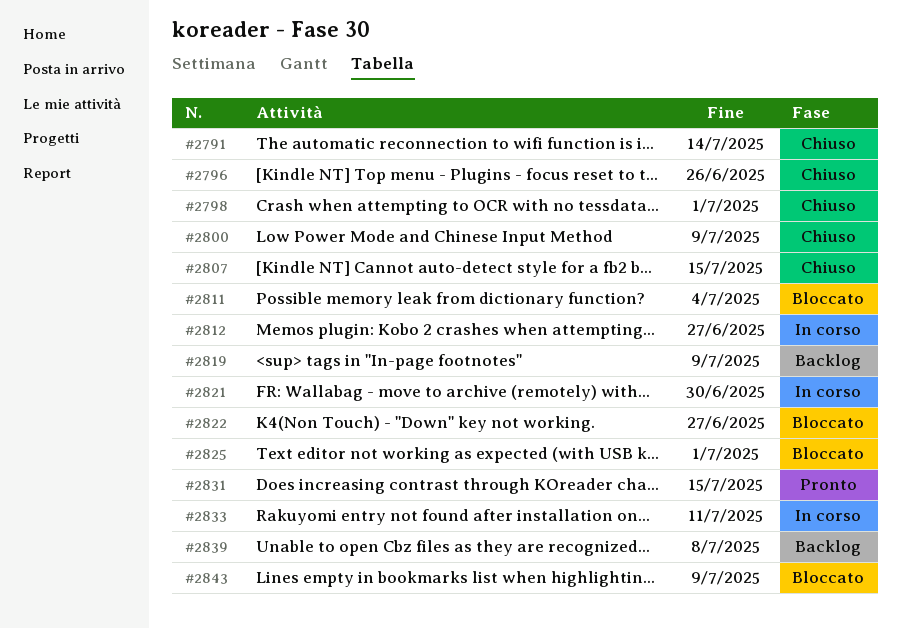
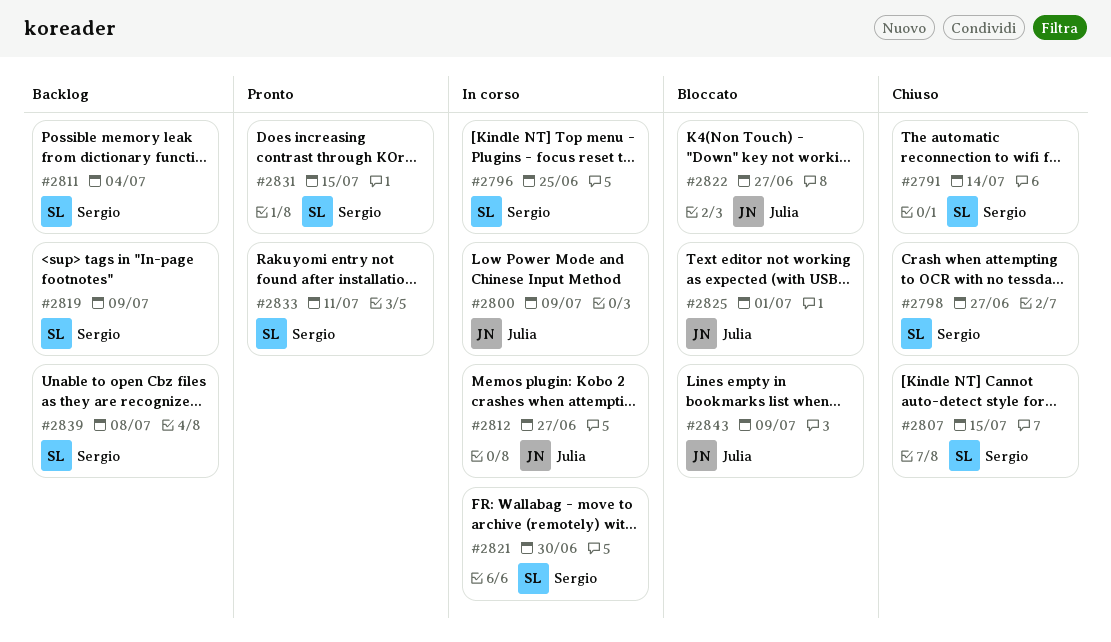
#2796, status: Chiuso -> In corso
#2796, due: Jun 26 -> Jun 25
#2798, due: Jul 1 -> Jun 27
#2800, status: Chiuso -> In corso
#2811, status: Bloccato -> Backlog
#2833, status: In corso -> Pronto

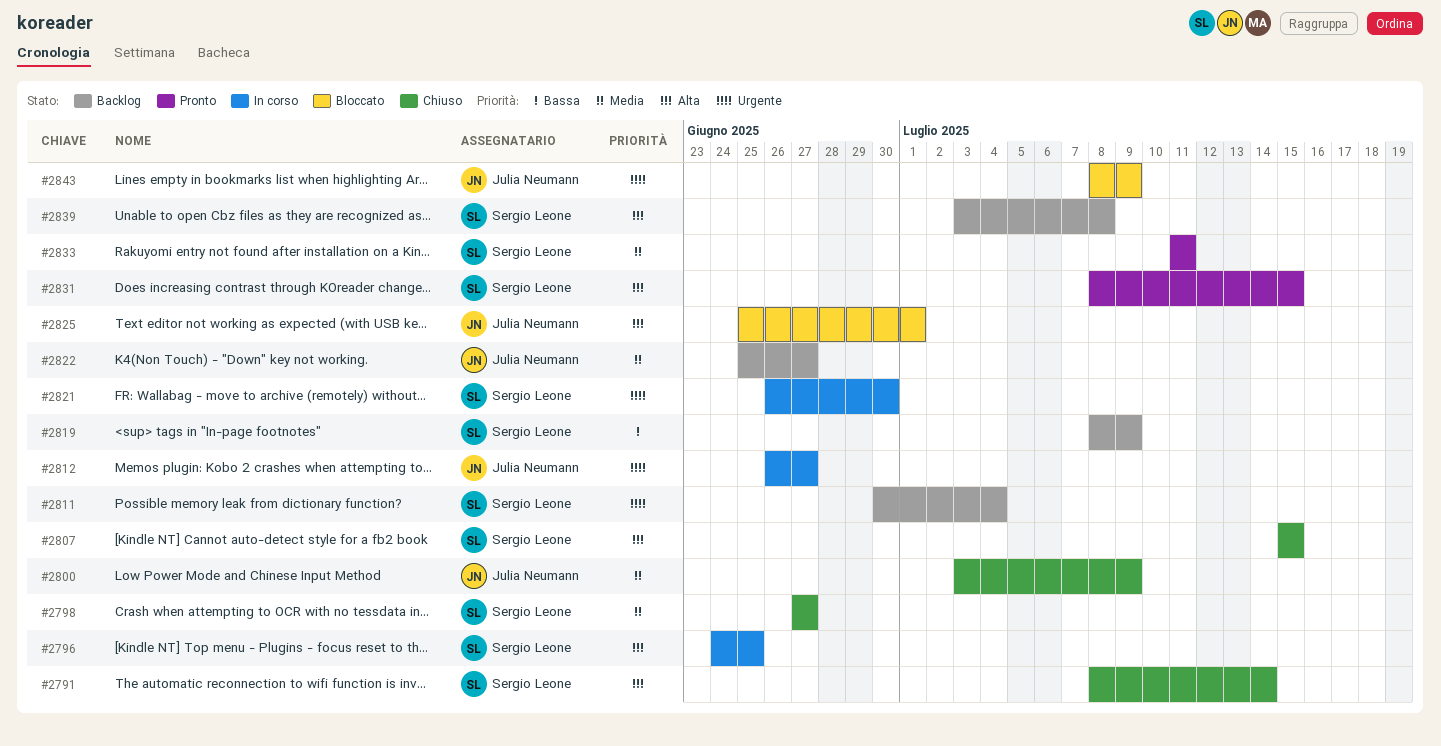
#2800, status: In corso -> Chiuso
#2822, status: Bloccato -> Backlog

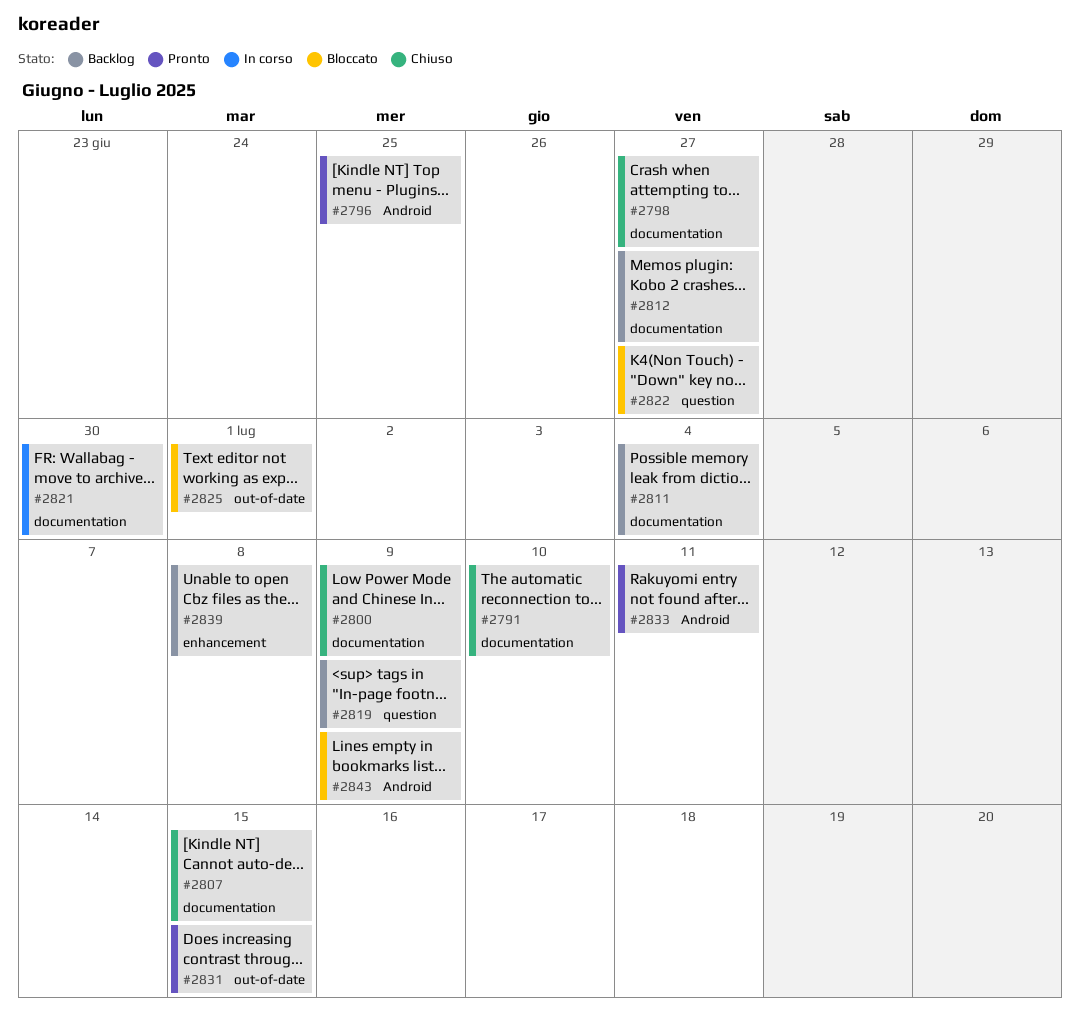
#2791, due: Jul 14 -> Jul 10
#2796, status: In corso -> Pronto
#2812, status: In corso -> Backlog
#2822, status: Backlog -> Bloccato

